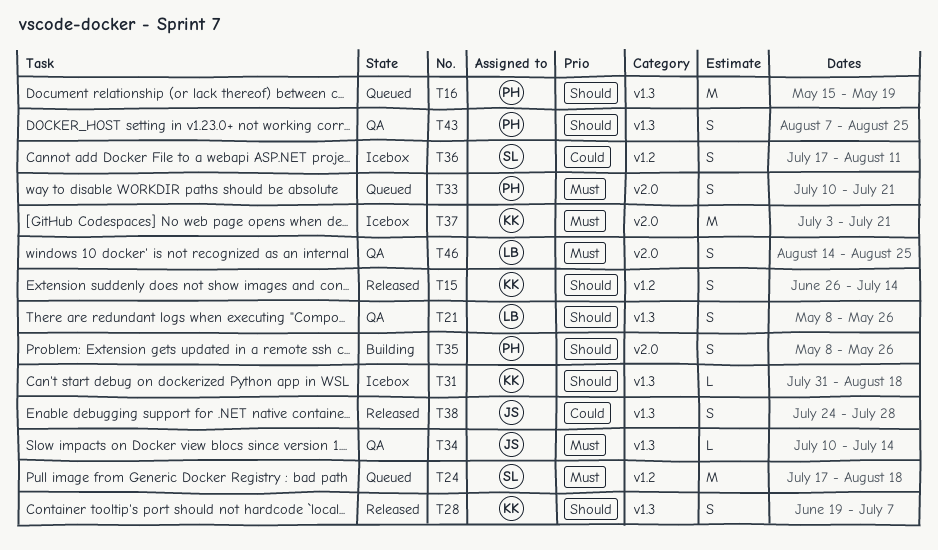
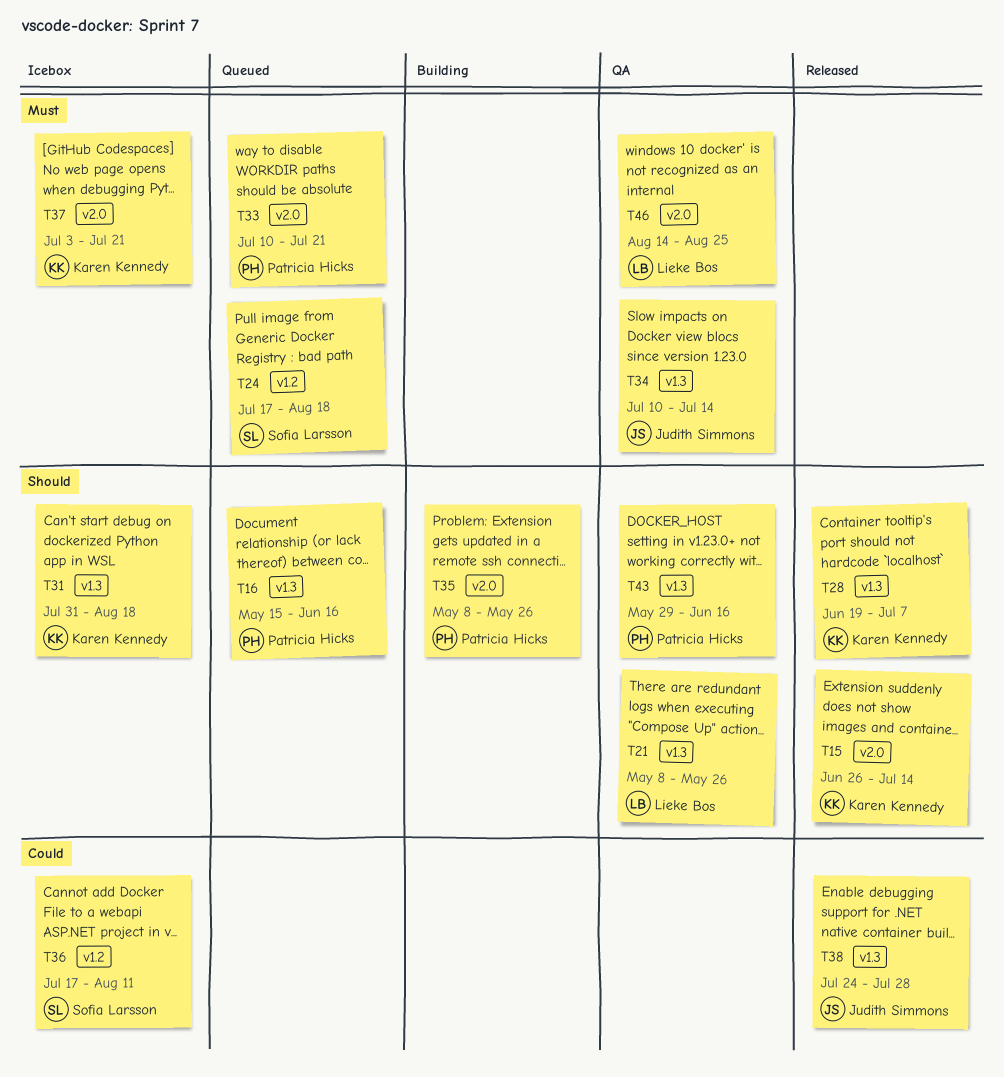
T15, label: v1.2 -> v2.0
T16, due: May 19 -> Jun 16
T43, start: Aug 7 -> May 29
T43, due: Aug 25 -> Jun 16

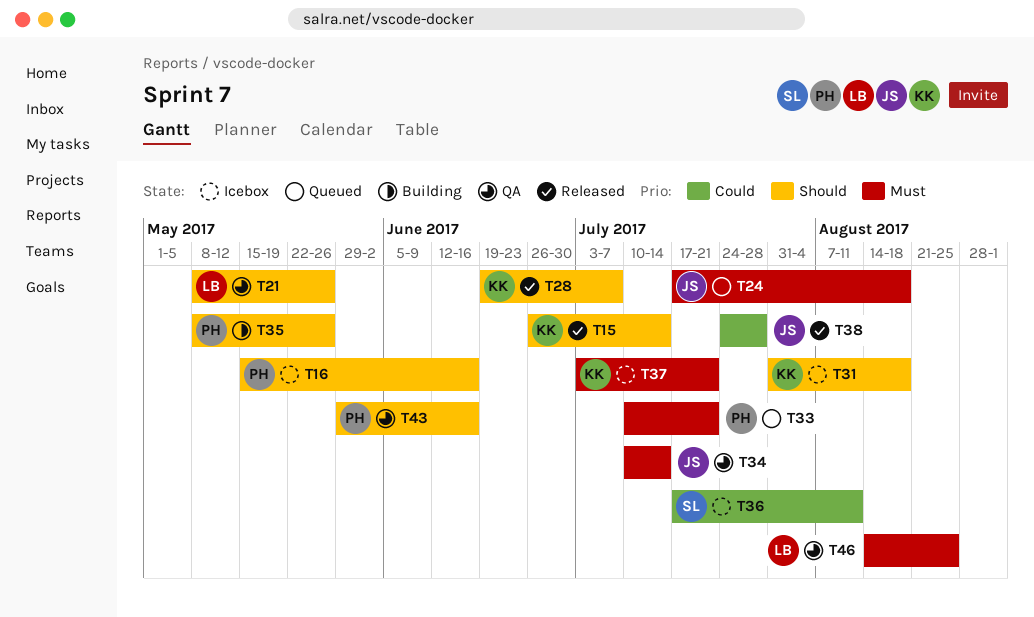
T16, status: Queued -> Icebox
T24, owner: Sofia Larsson -> Judith Simmons

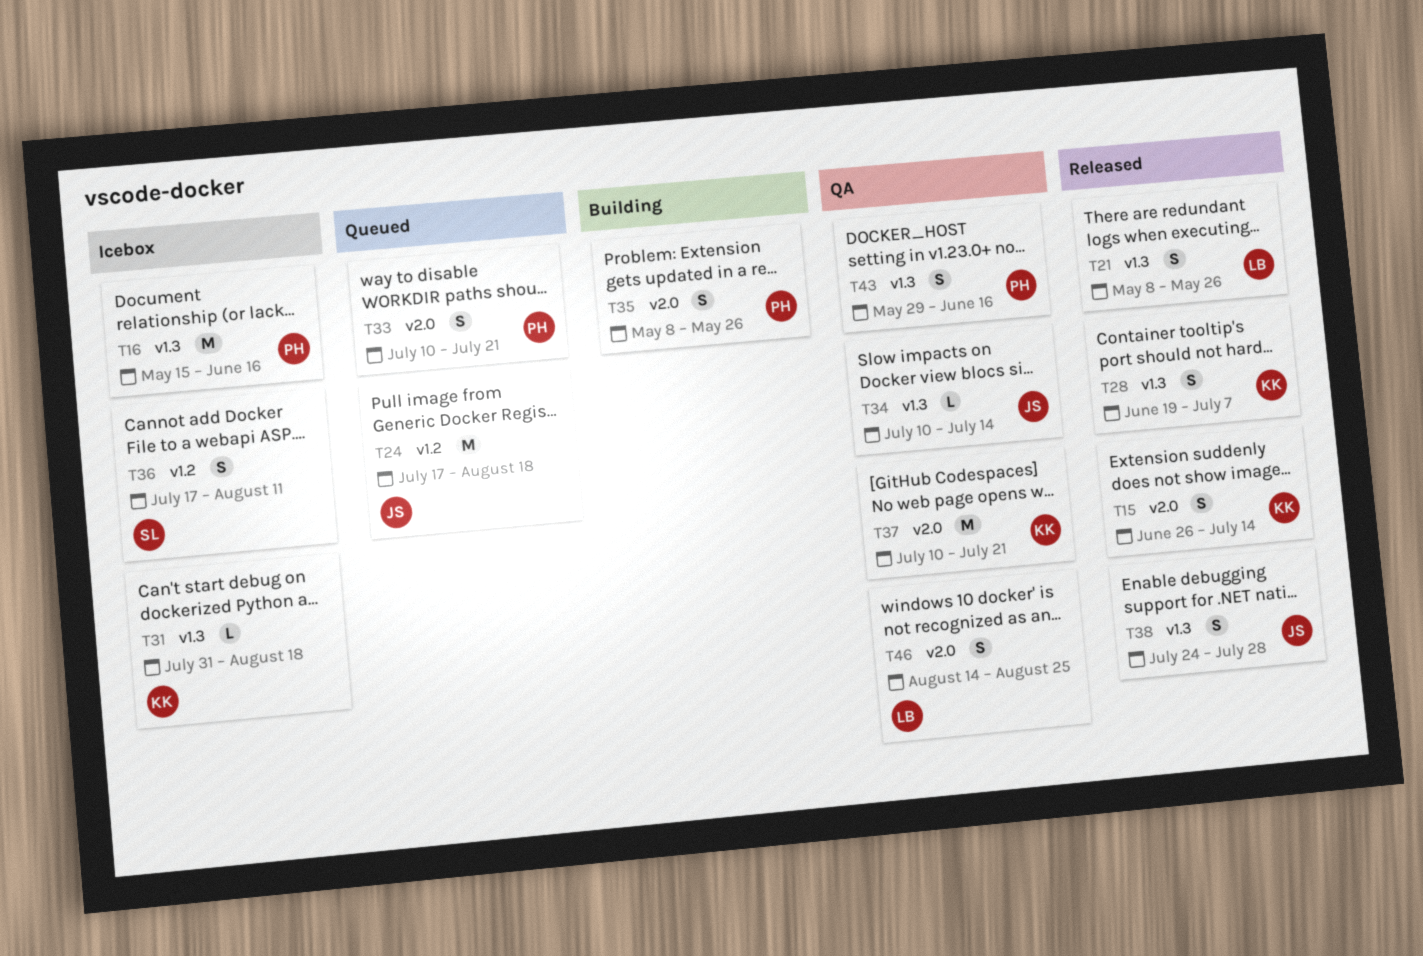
T21, status: QA -> Released
T37, status: Icebox -> QA
T37, start: Jul 3 -> Jul 10

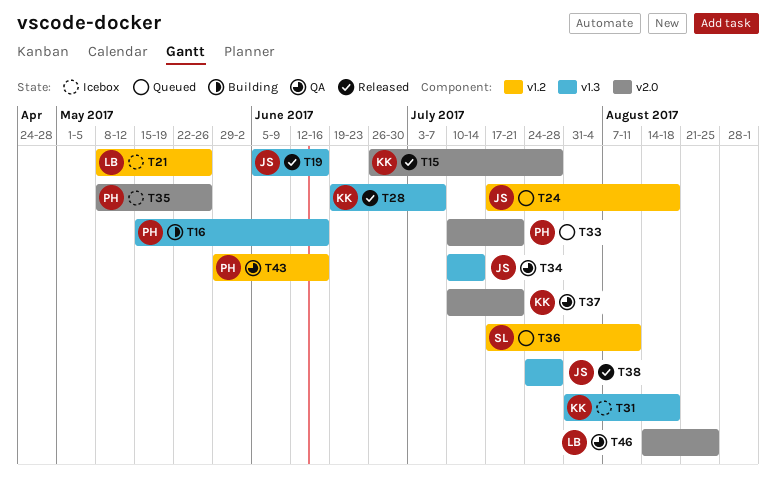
T15, due: Jul 14 -> Jul 28
T16, status: Icebox -> Building
T19: none -> present
T21, status: Released -> Icebox
T21, label: v1.3 -> v1.2
T35, status: Building -> Icebox
T36, status: Icebox -> Queued
T43, label: v1.3 -> v1.2

